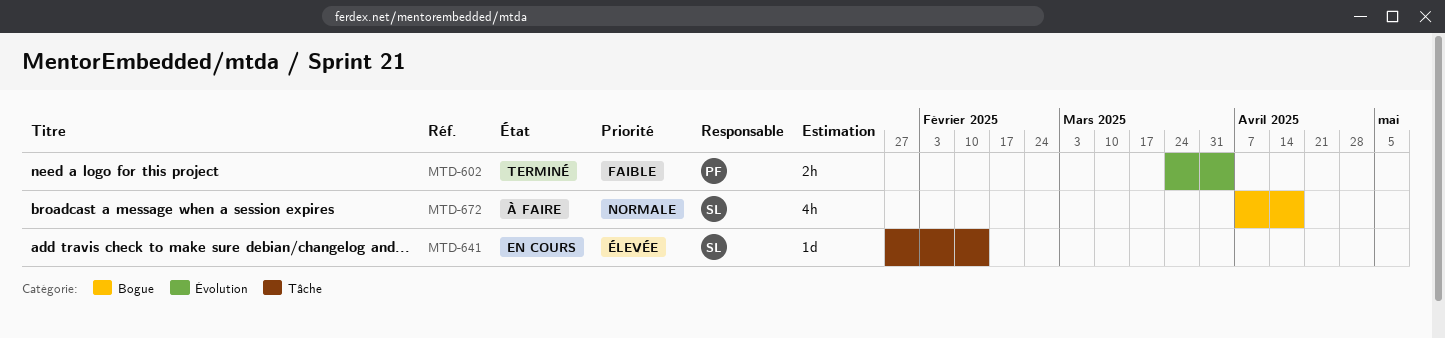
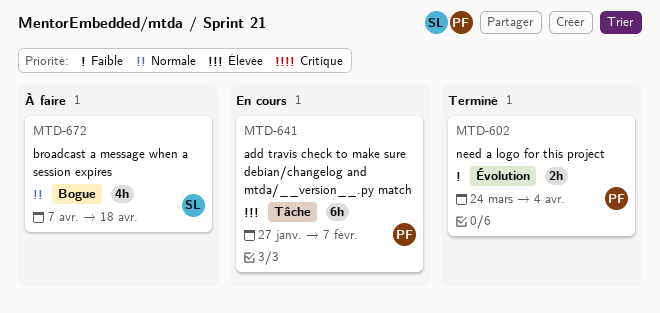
MTD-641, owner: SL -> PF
MTD-641, estimate: 1d -> 6h
MTD-641, due: Feb 14 -> Feb 7

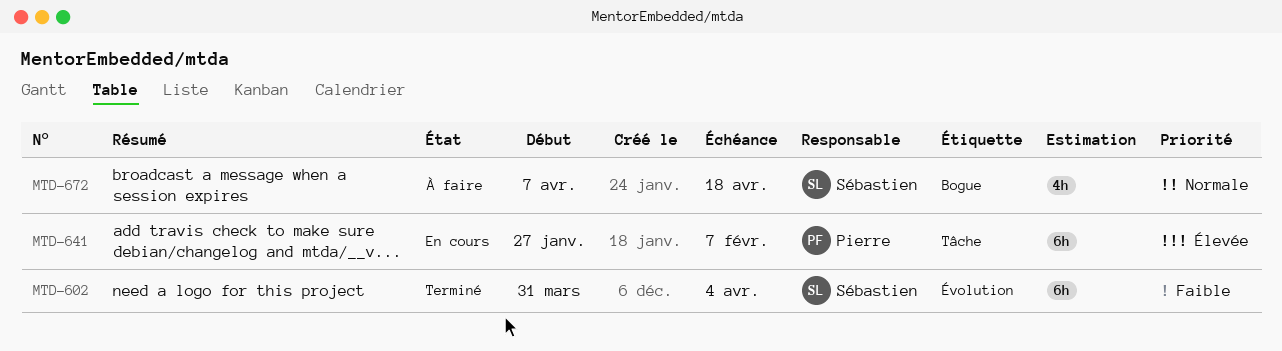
MTD-602, owner: Pierre -> Sébastien
MTD-602, estimate: 2h -> 6h
MTD-602, start: Mar 24 -> Mar 31

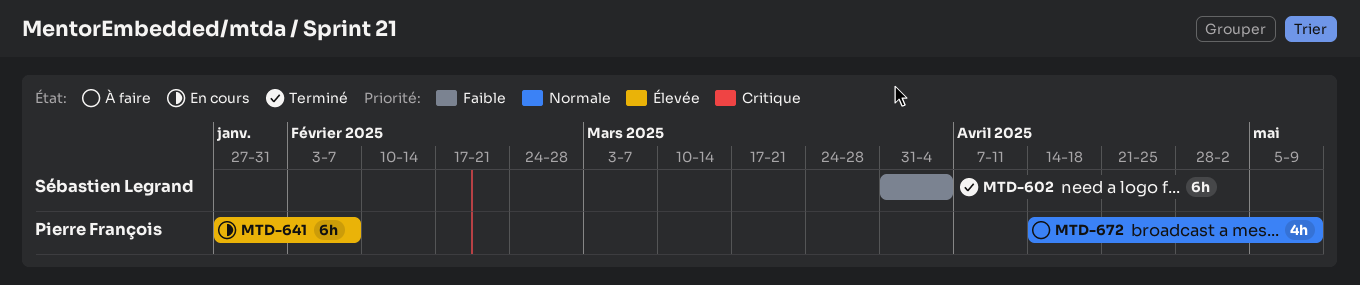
MTD-672, owner: Sébastien Legrand -> Pierre François
MTD-672, start: Apr 7 -> Apr 14
MTD-672, due: Apr 18 -> May 9

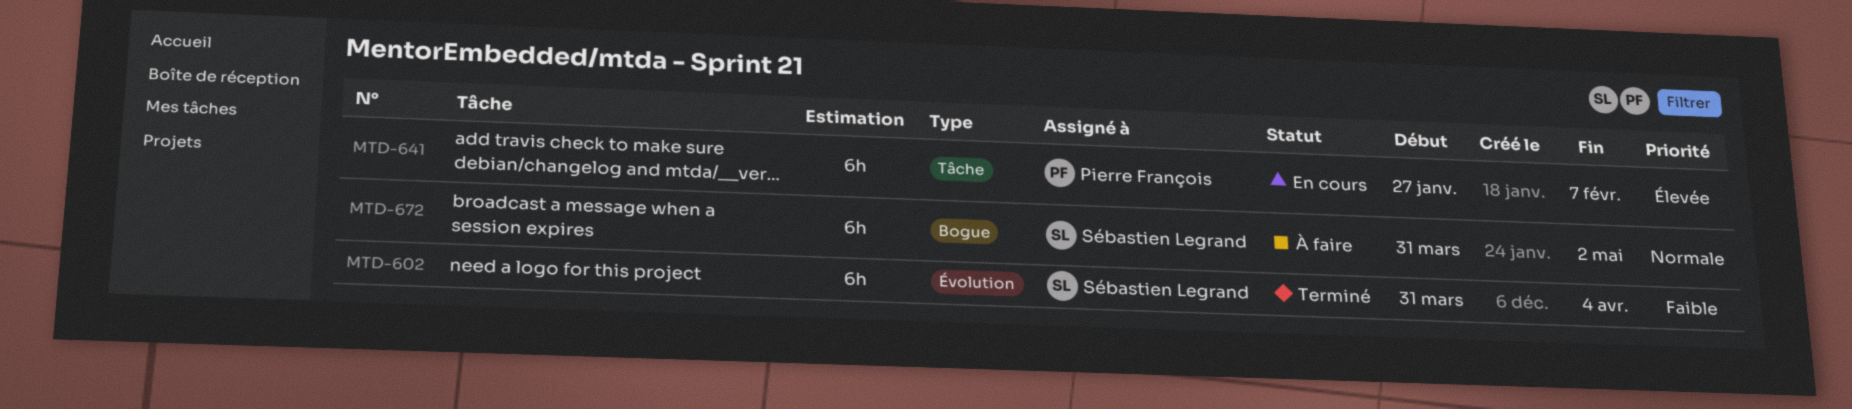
MTD-672, owner: Pierre François -> Sébastien Legrand
MTD-672, estimate: 4h -> 6h
MTD-672, start: Apr 14 -> Mar 31
MTD-672, due: May 9 -> May 2

